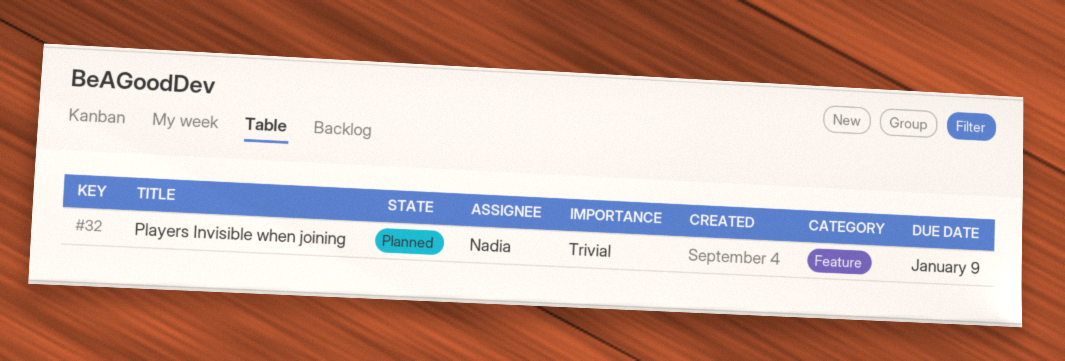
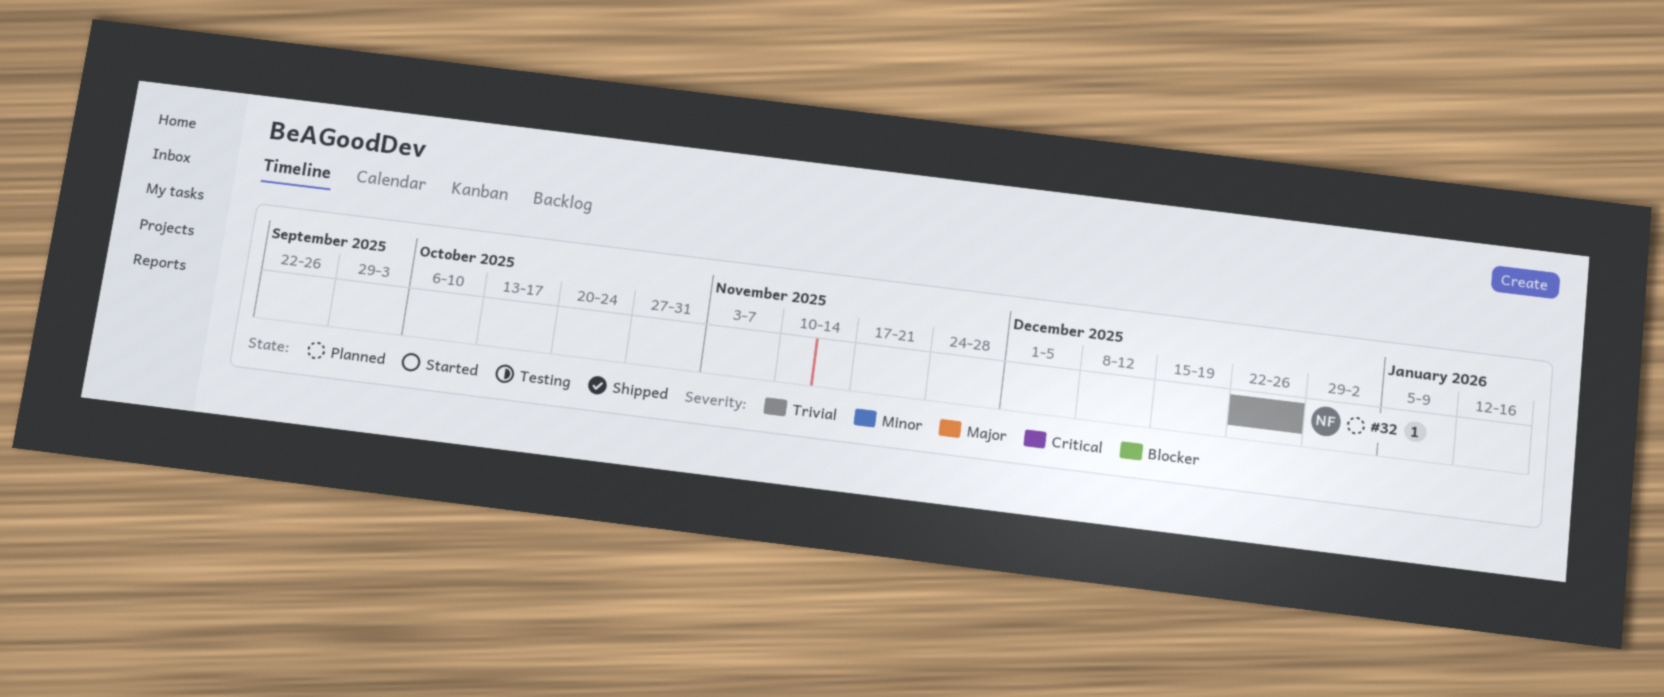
#32, due: Jan 9 -> Dec 26

